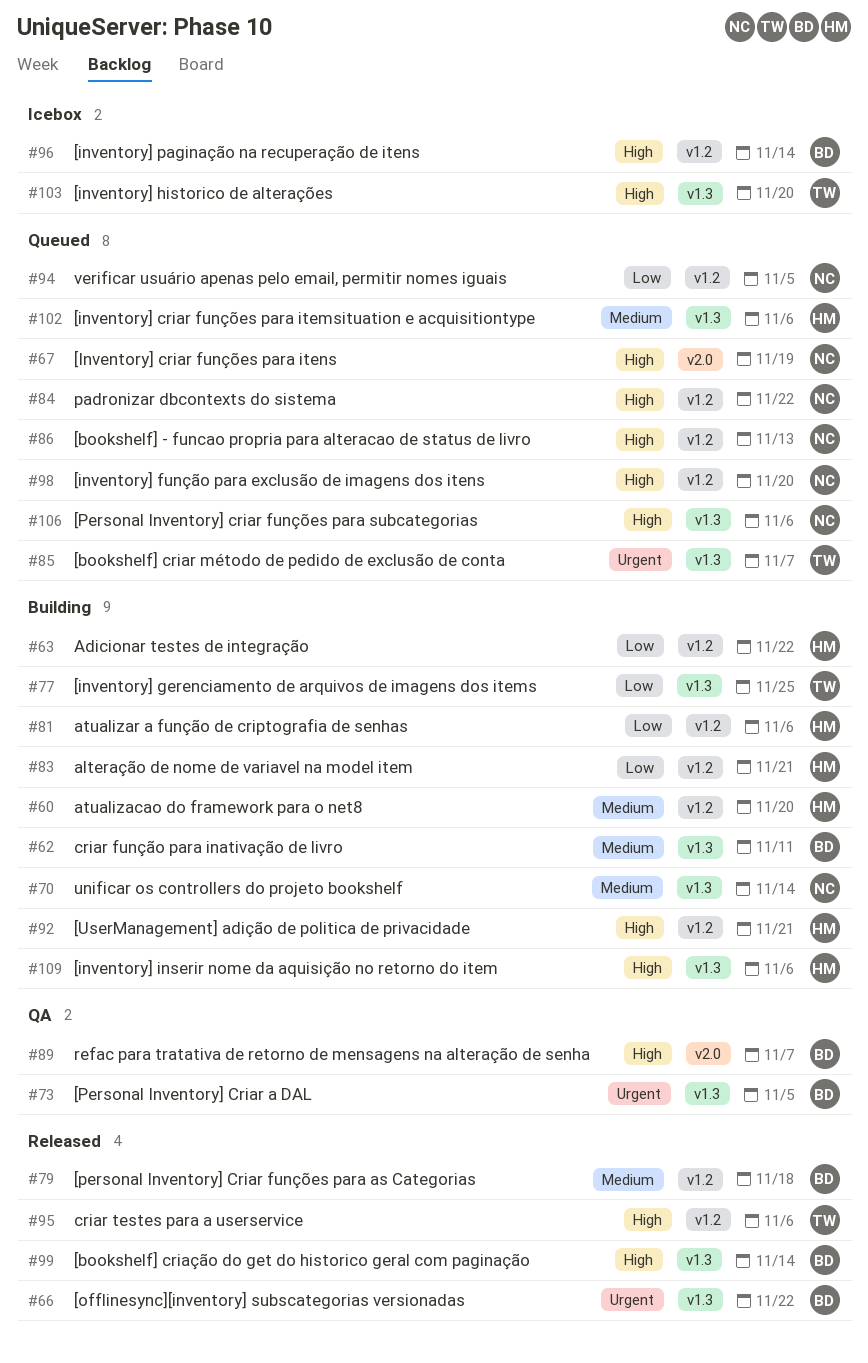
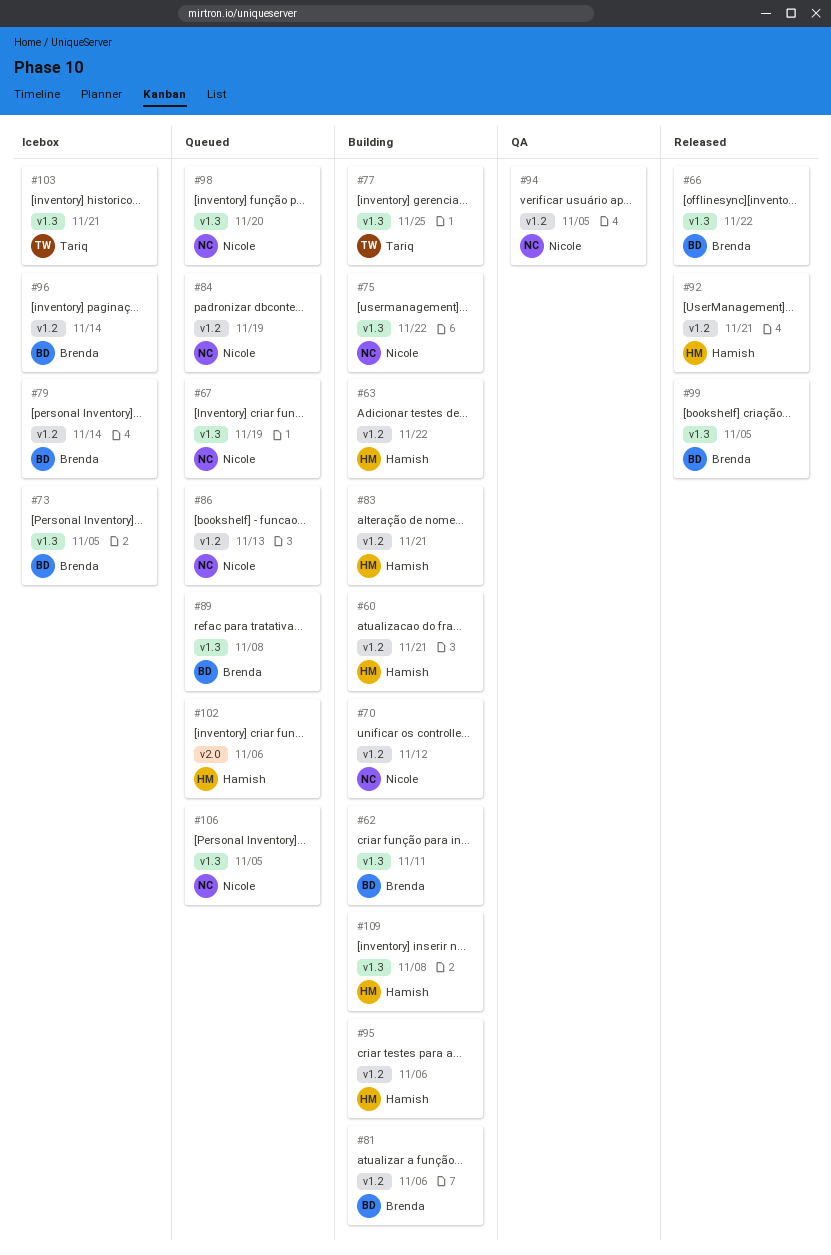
#60, due: Nov 20 -> Nov 21
#67, label: v2.0 -> v1.3
#70, label: v1.3 -> v1.2
#70, due: Nov 14 -> Nov 12
#73, status: QA -> Icebox
#75: none -> present
#79, status: Released -> Icebox
#79, due: Nov 18 -> Nov 14
#81, owner: Hamish -> Brenda
#84, due: Nov 22 -> Nov 19
#85: present -> none
#89, status: QA -> Queued
#89, label: v2.0 -> v1.3
#89, due: Nov 7 -> Nov 8
#92, status: Building -> Released
#94, status: Queued -> QA
#95, status: Released -> Building
#95, owner: Tariq -> Hamish
#98, label: v1.2 -> v1.3
#99, due: Nov 14 -> Nov 5
#102, label: v1.3 -> v2.0
#103, due: Nov 20 -> Nov 21
#106, due: Nov 6 -> Nov 5
#109, due: Nov 6 -> Nov 8

